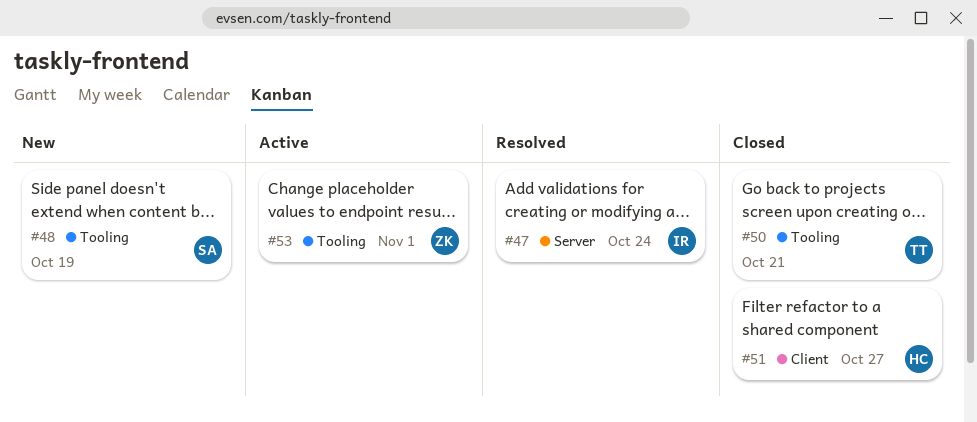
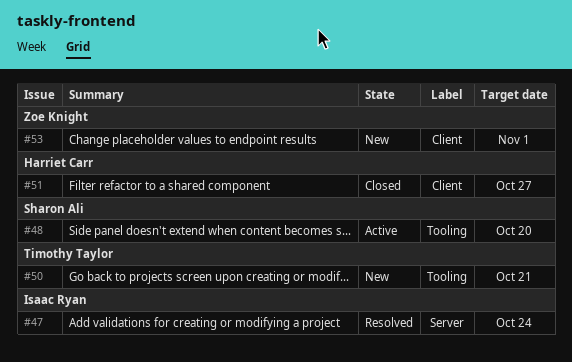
#48, status: New -> Active
#48, due: Oct 19 -> Oct 20
#50, status: Closed -> New
#53, status: Active -> New
#53, label: Tooling -> Client

